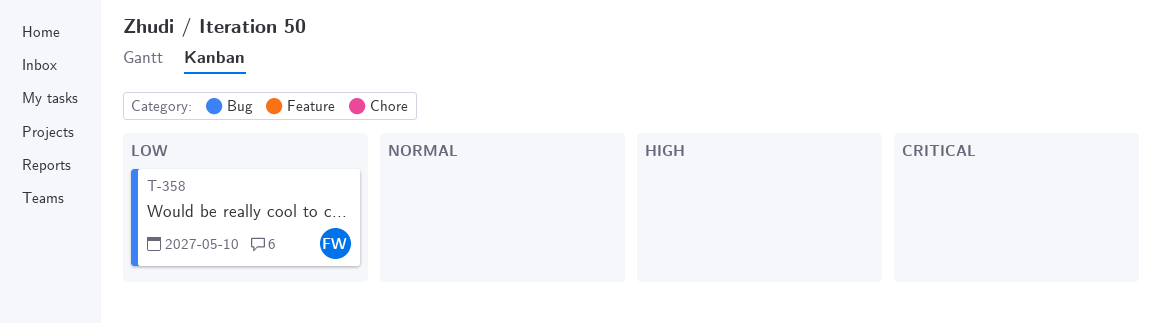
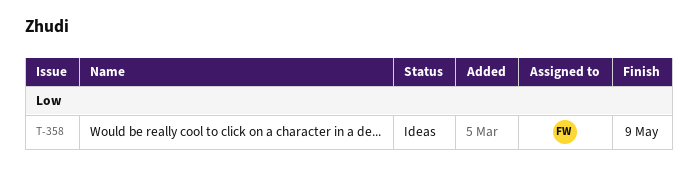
T-358, due: May 10 -> May 9

